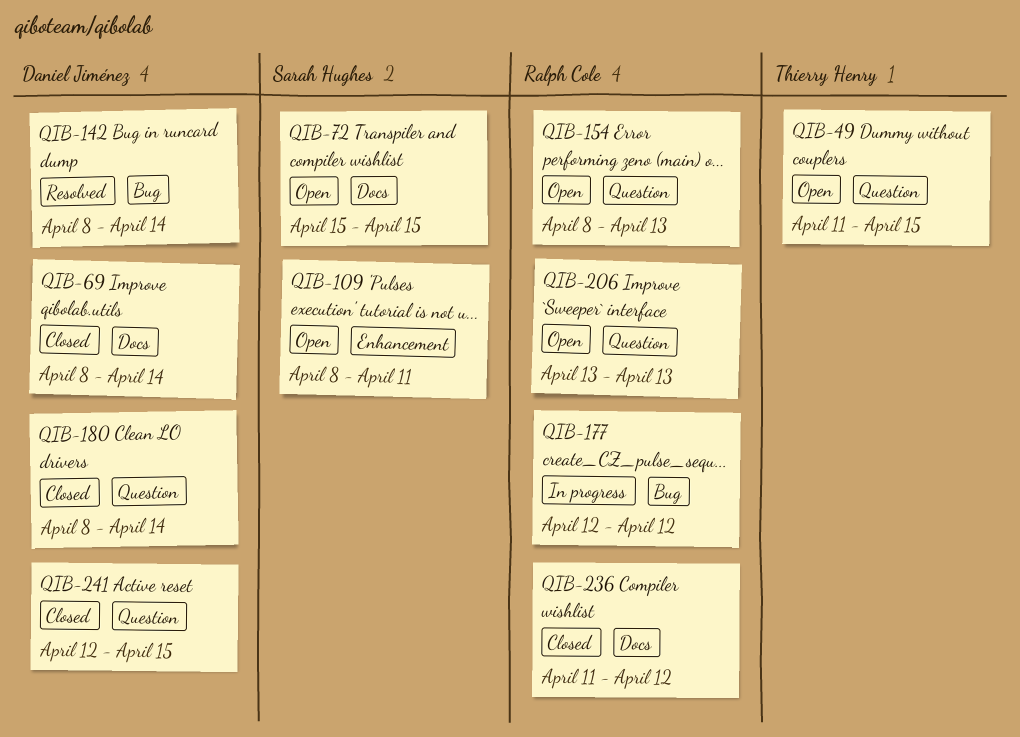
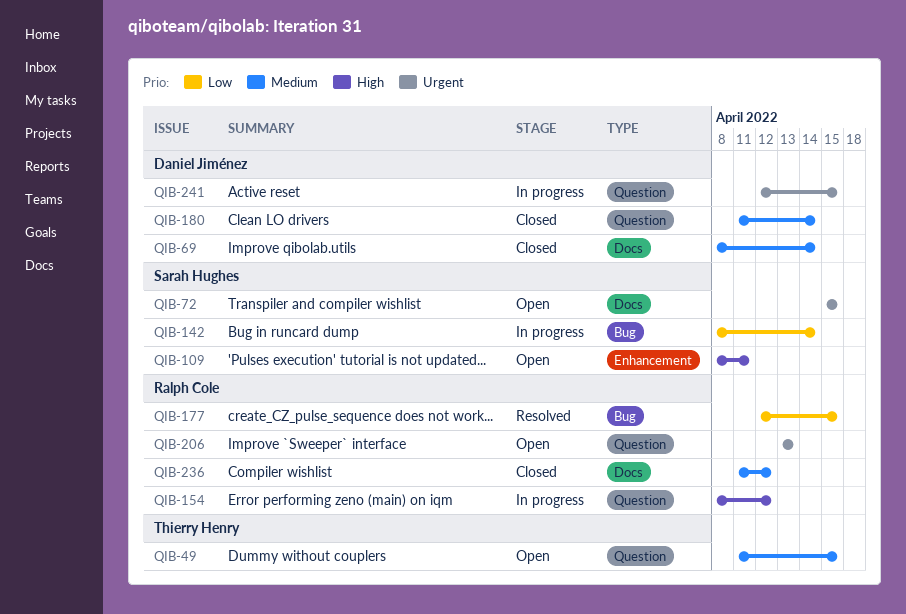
QIB-142, status: Resolved -> In progress
QIB-142, owner: Daniel Jiménez -> Sarah Hughes
QIB-154, status: Open -> In progress
QIB-154, due: Apr 13 -> Apr 12
QIB-177, status: In progress -> Resolved
QIB-177, due: Apr 12 -> Apr 15
QIB-180, start: Apr 8 -> Apr 11
QIB-241, status: Closed -> In progress

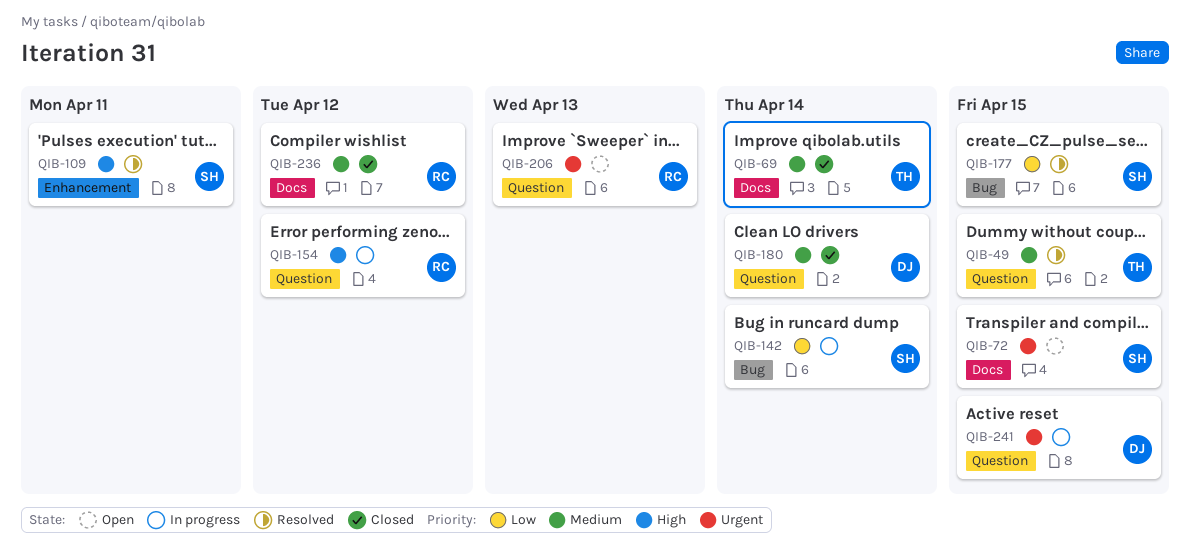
QIB-49, status: Open -> Resolved
QIB-69, owner: Daniel Jiménez -> Thierry Henry
QIB-109, status: Open -> Resolved
QIB-177, owner: Ralph Cole -> Sarah Hughes

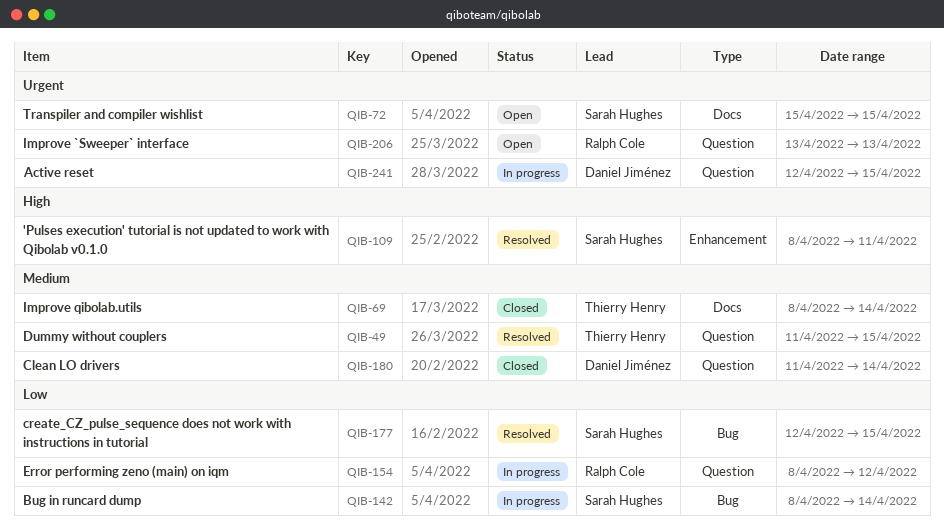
QIB-154, priority: High -> Low
QIB-236: present -> none

